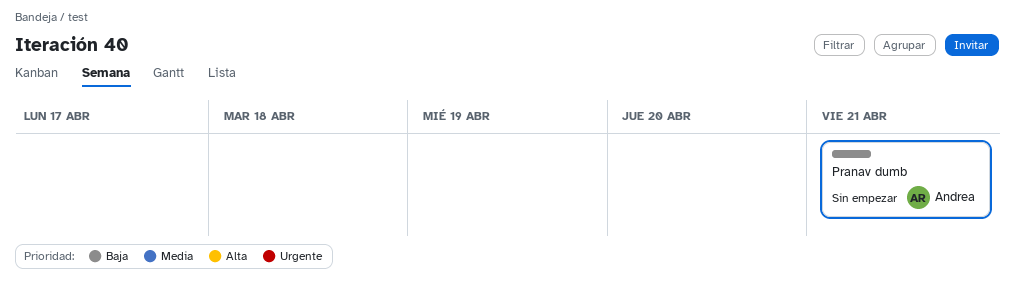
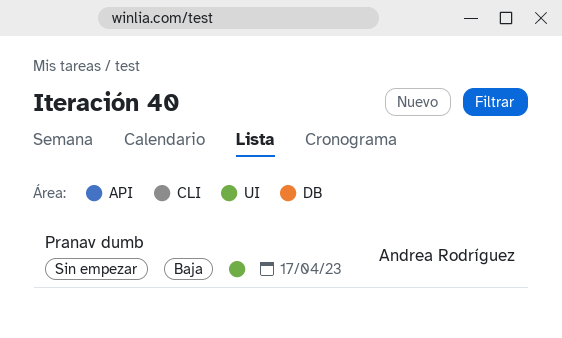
Pranav dumb, due: Apr 21 -> Apr 17

